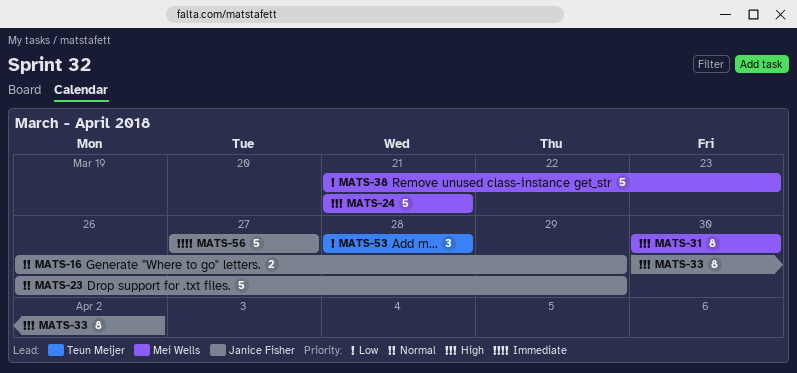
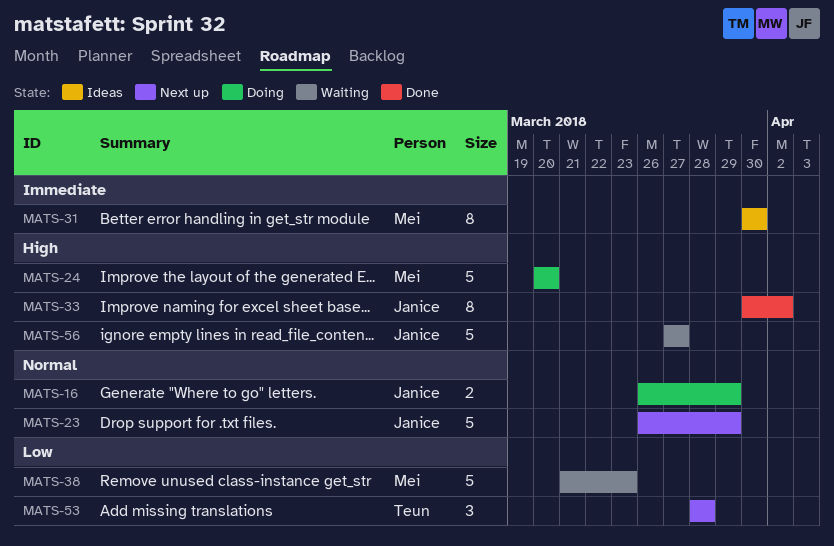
MATS-24, start: Mar 21 -> Mar 20
MATS-24, due: Mar 21 -> Mar 20
MATS-31, priority: High -> Immediate
MATS-56, priority: Immediate -> High

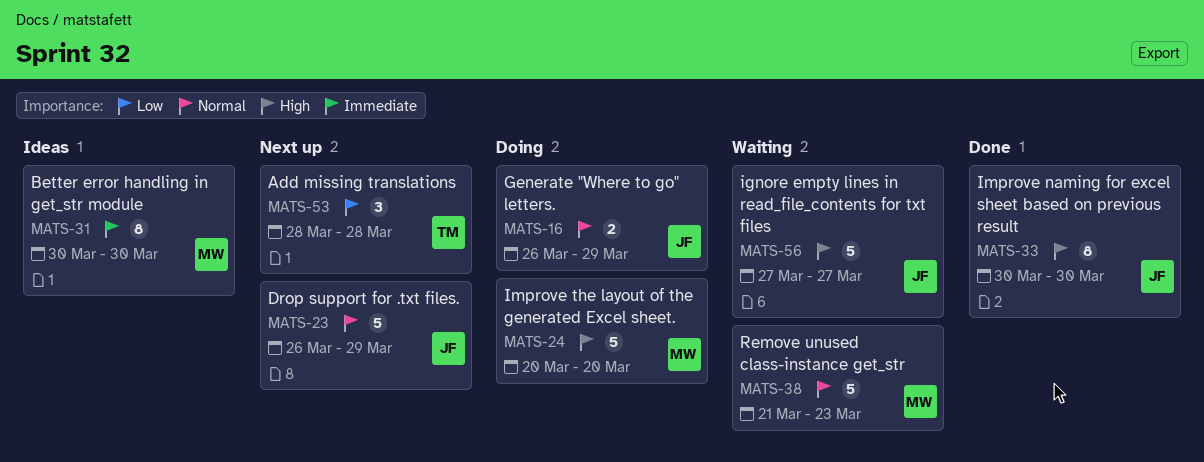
MATS-33, due: Apr 2 -> Mar 30
MATS-38, priority: Low -> Normal

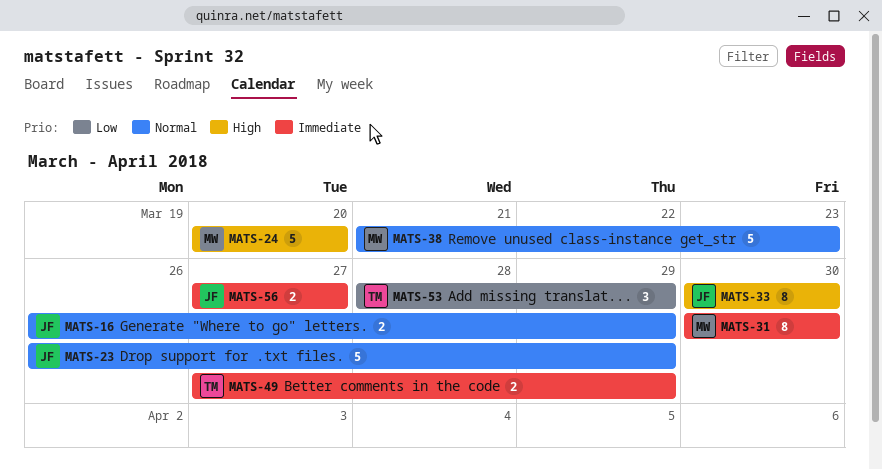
MATS-49: none -> present
MATS-53, due: Mar 28 -> Mar 29
MATS-56, priority: High -> Immediate
MATS-56, estimate: 5 -> 2

